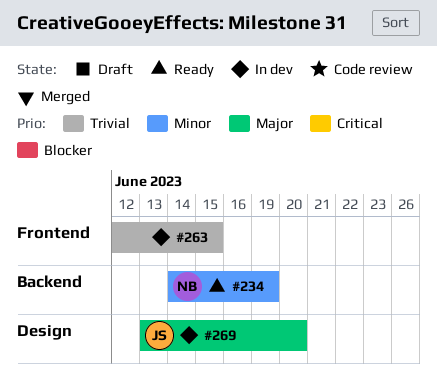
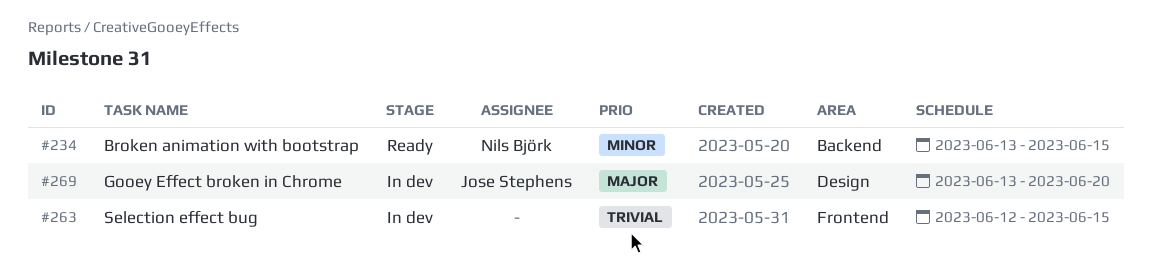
#234, start: Jun 14 -> Jun 13
#234, due: Jun 19 -> Jun 15

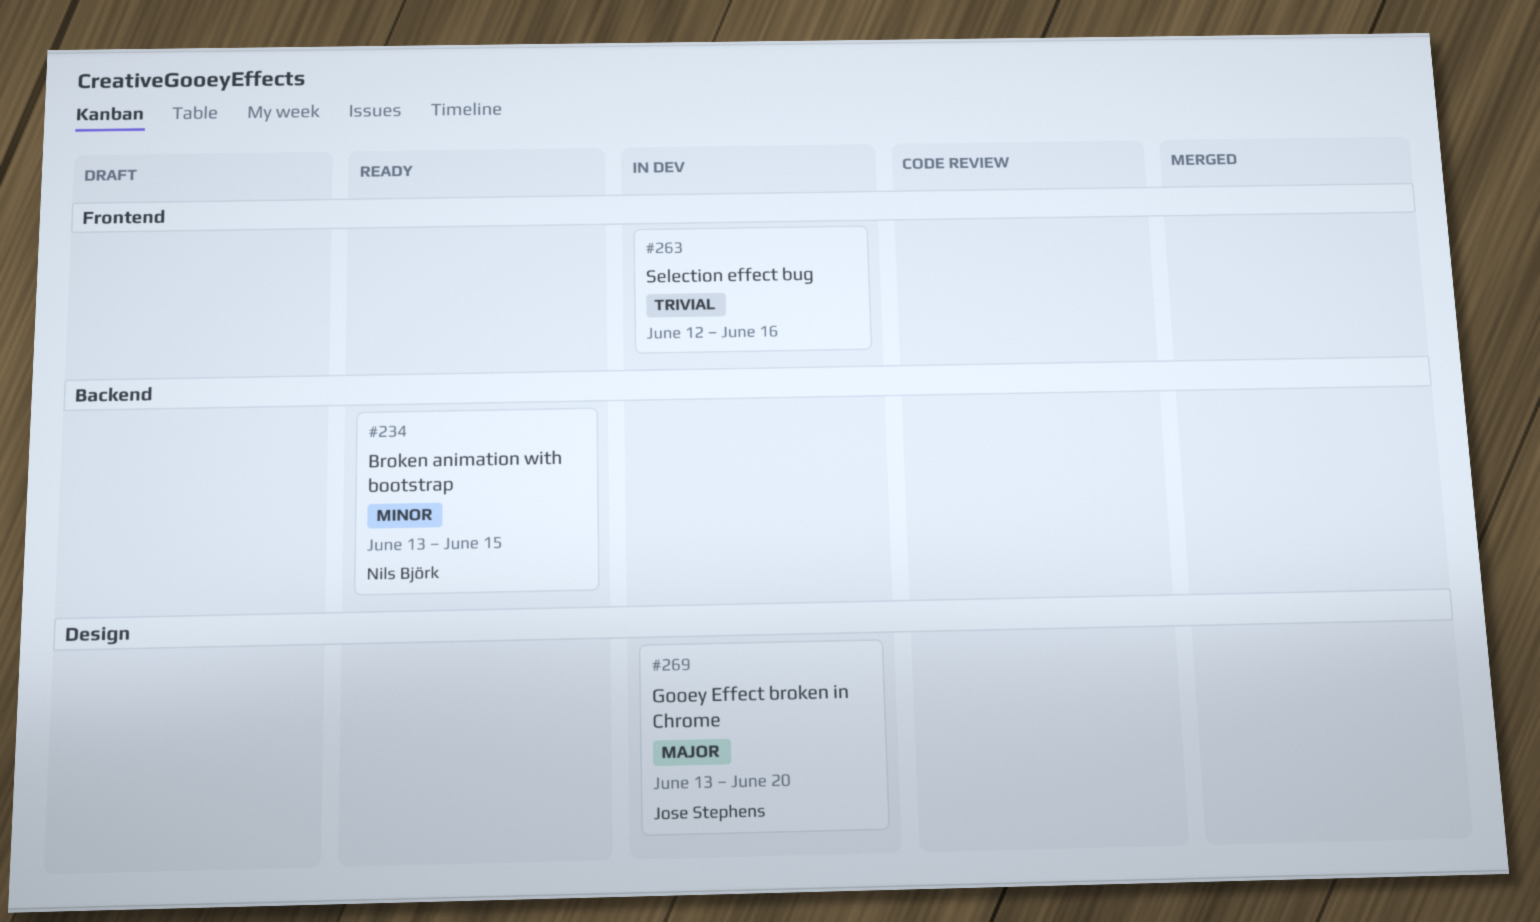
#263, due: Jun 15 -> Jun 16

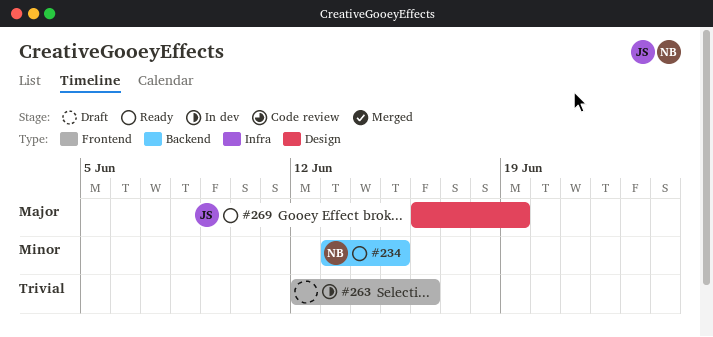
#269, status: In dev -> Ready
#269, start: Jun 13 -> Jun 16
#269, due: Jun 20 -> Jun 19

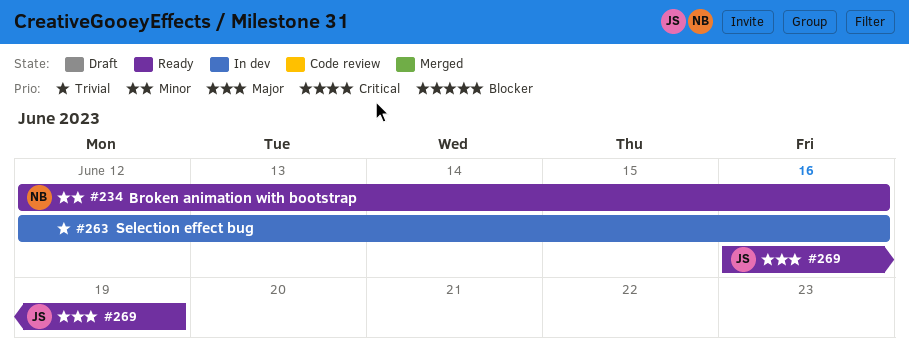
#234, start: Jun 13 -> Jun 12
#234, due: Jun 15 -> Jun 16

